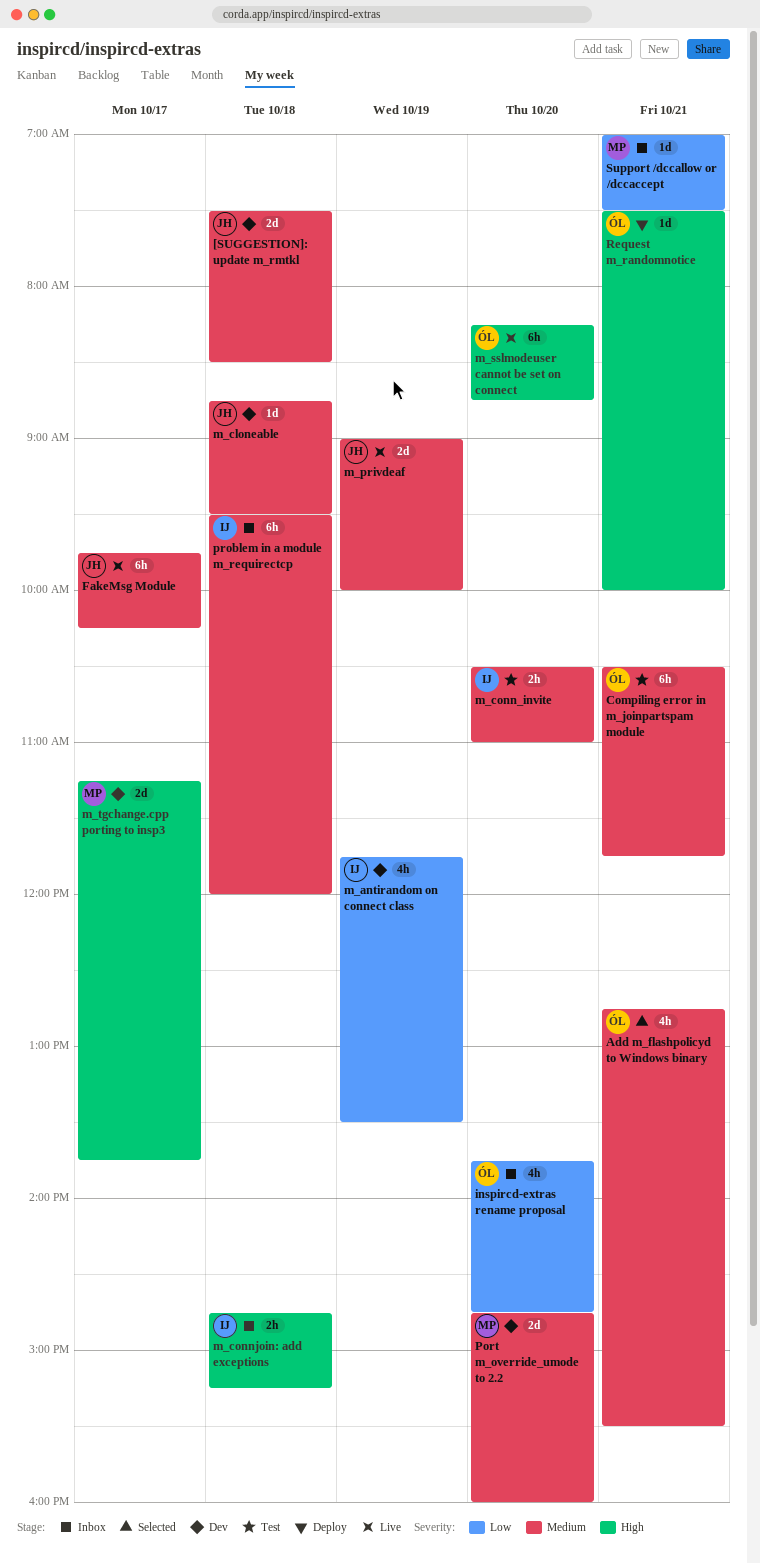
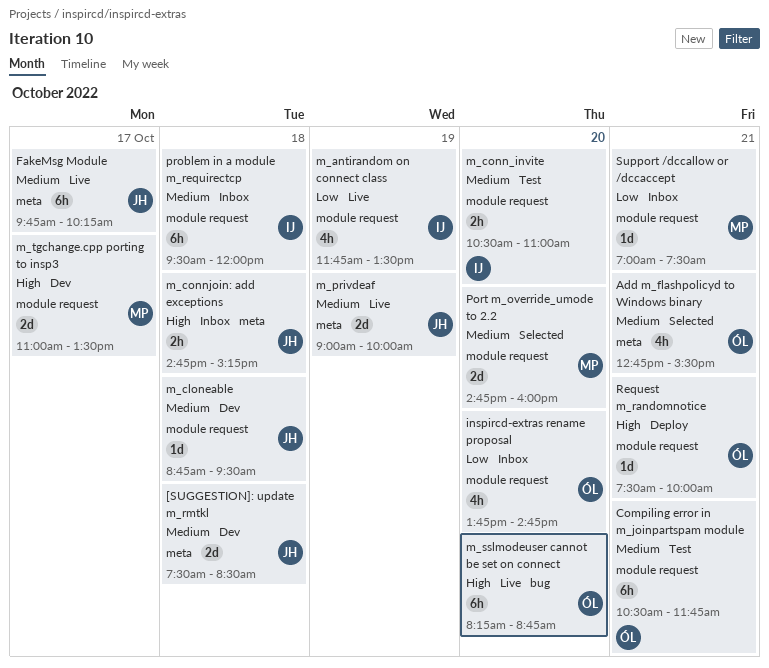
m_antirandom on connect class, status: Dev -> Live
m_connjoin: add exceptions, owner: IJ -> JH
m_tgchange.cpp porting to insp3, begins: 11:15 -> 11:00
m_tgchange.cpp porting to insp3, ends: 13:45 -> 13:30
Port m_override_umode to 2.2, status: Dev -> Selected

